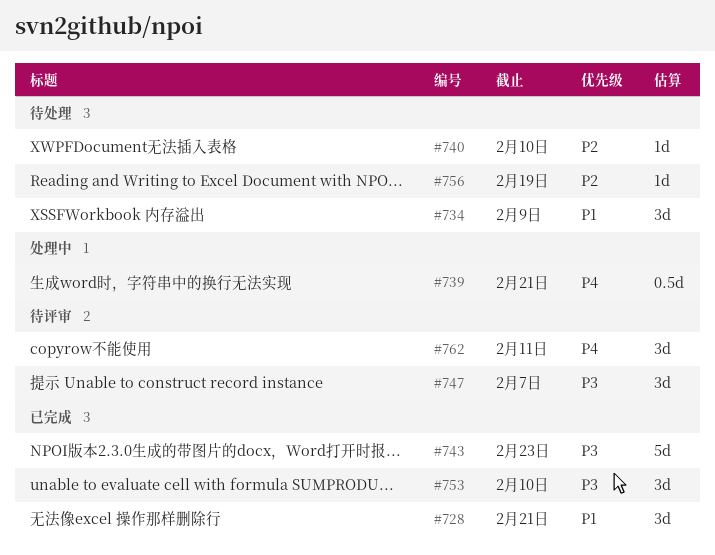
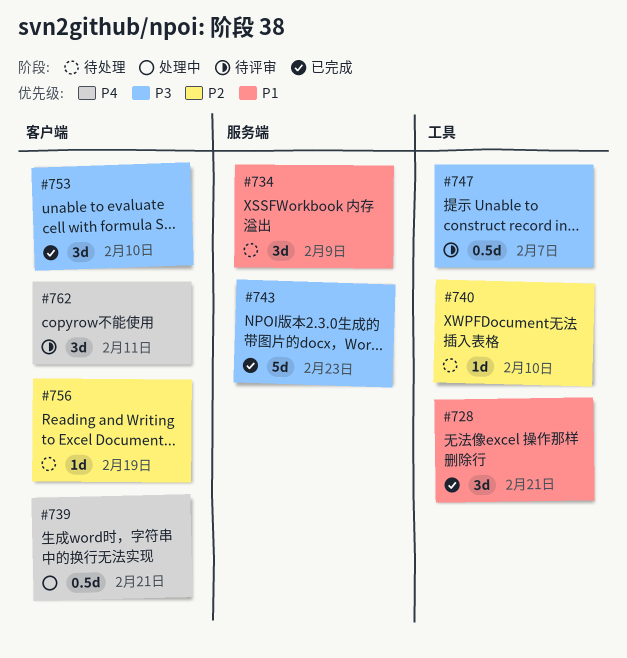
#747, estimate: 3d -> 0.5d

